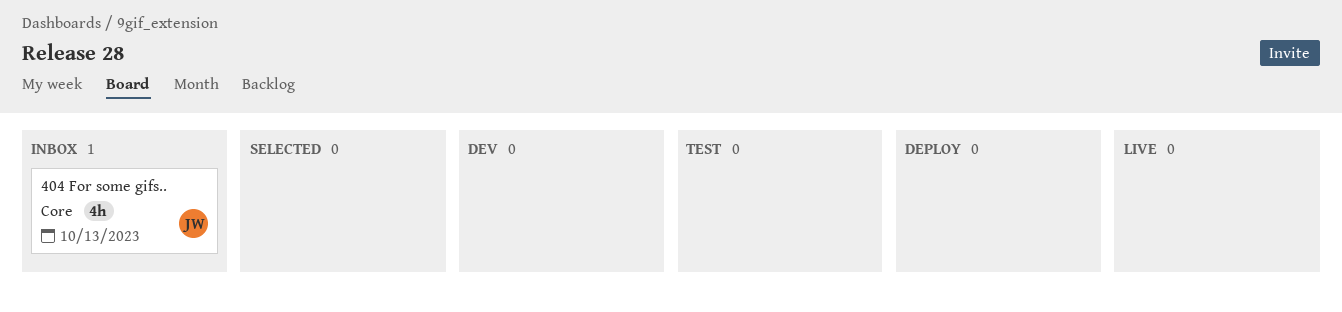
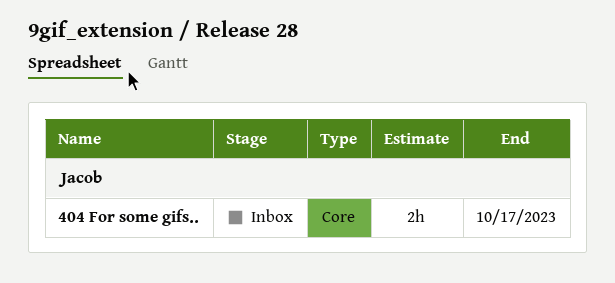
404 For some gifs.., estimate: 4h -> 2h
404 For some gifs.., due: Oct 13 -> Oct 17

